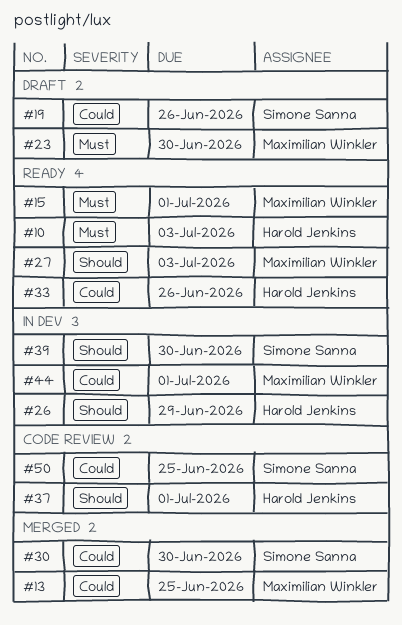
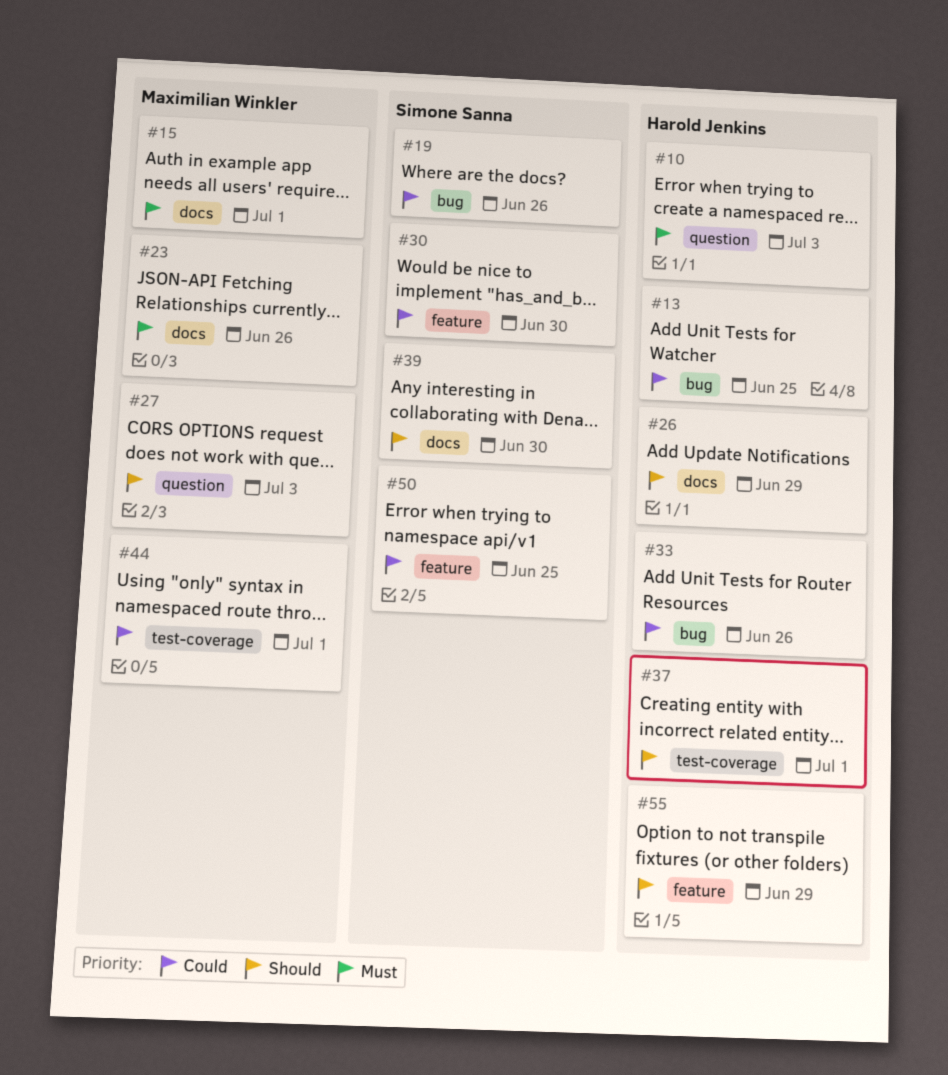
#13, owner: Maximilian Winkler -> Harold Jenkins
#23, due: Jun 30 -> Jun 26
#55: none -> present

